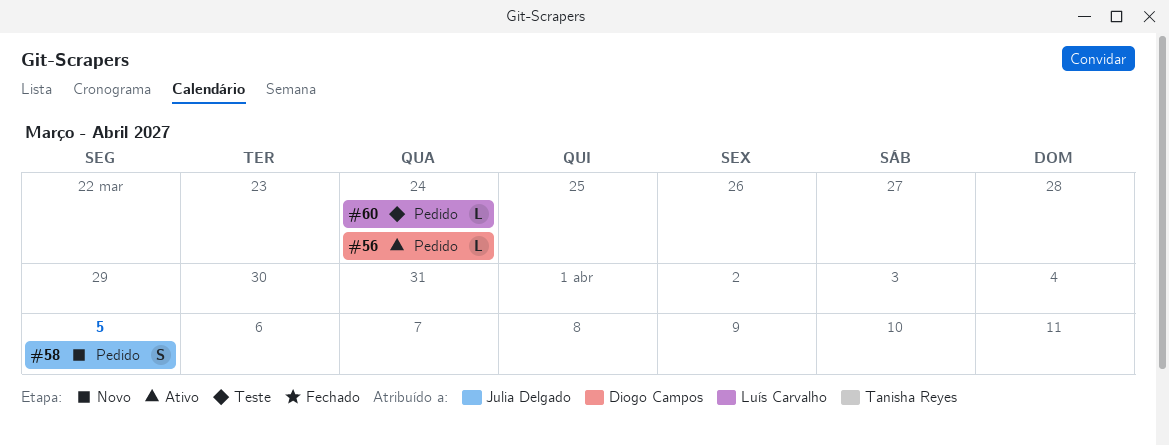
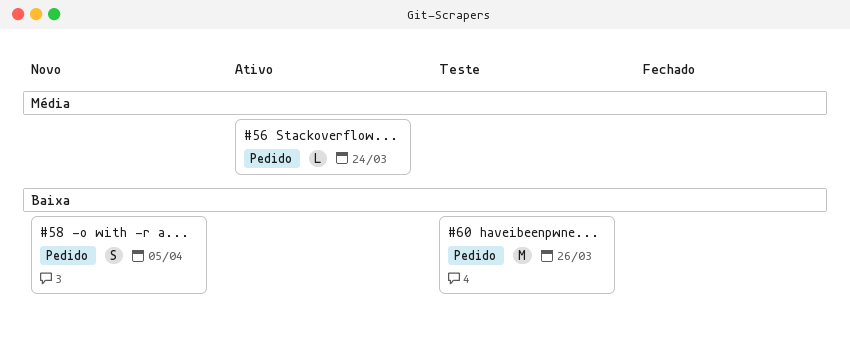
#60, estimate: L -> M
#60, due: Mar 24 -> Mar 26

